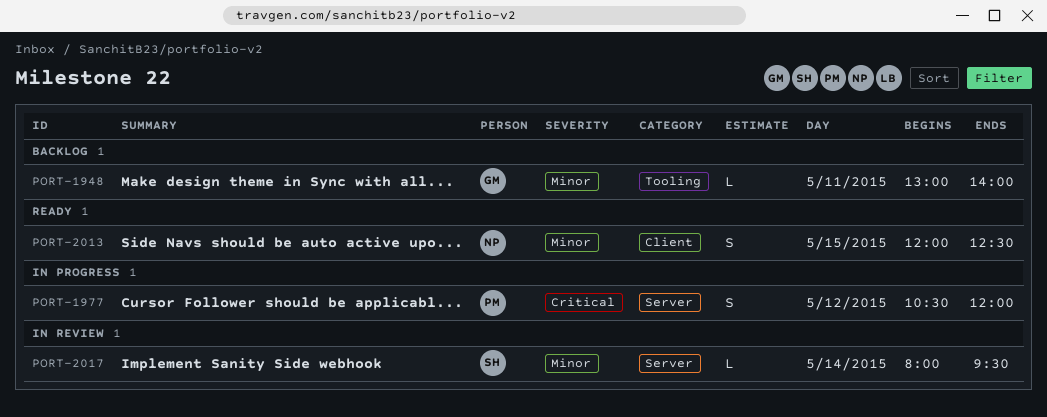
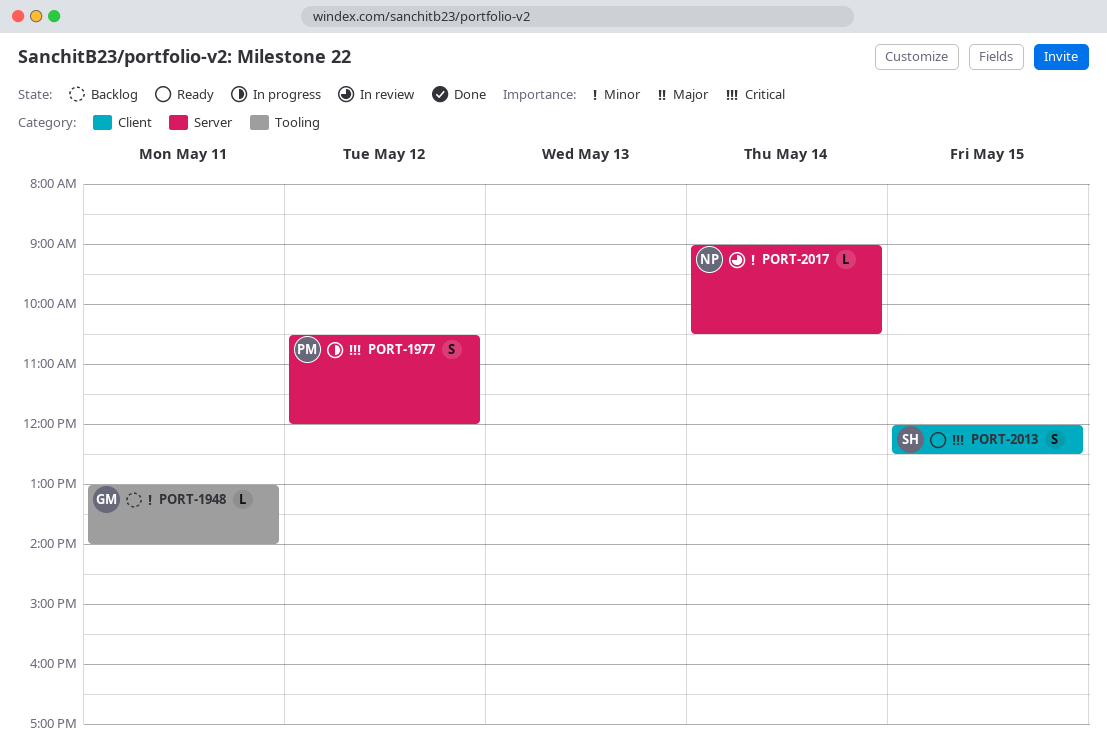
PORT-2013, owner: NP -> SH
PORT-2013, priority: Minor -> Critical
PORT-2017, owner: SH -> NP
PORT-2017, begins: 08:00 -> 09:00
PORT-2017, ends: 09:30 -> 10:30

